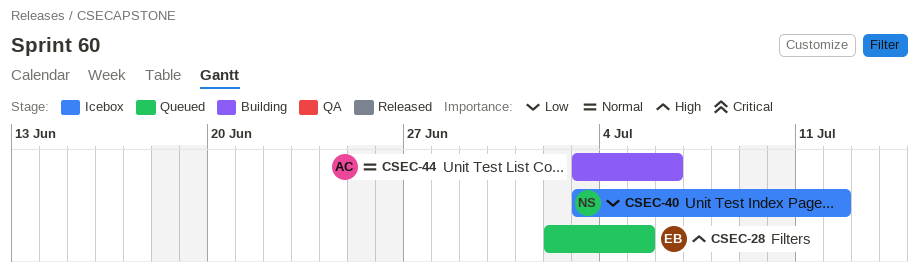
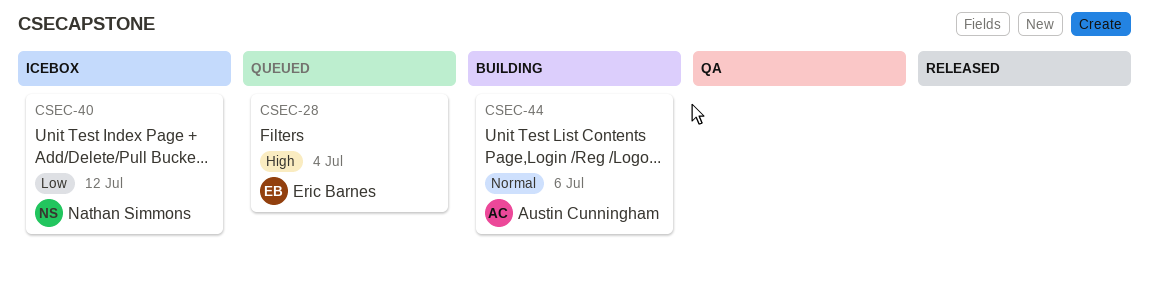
CSEC-28, due: Jul 5 -> Jul 4

